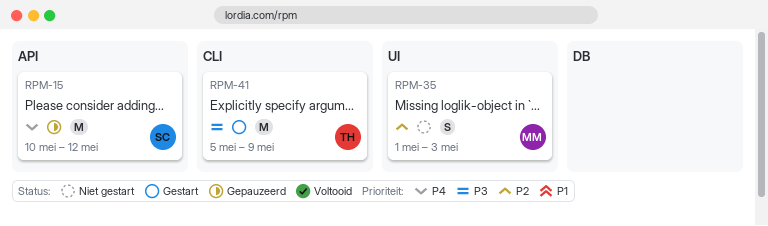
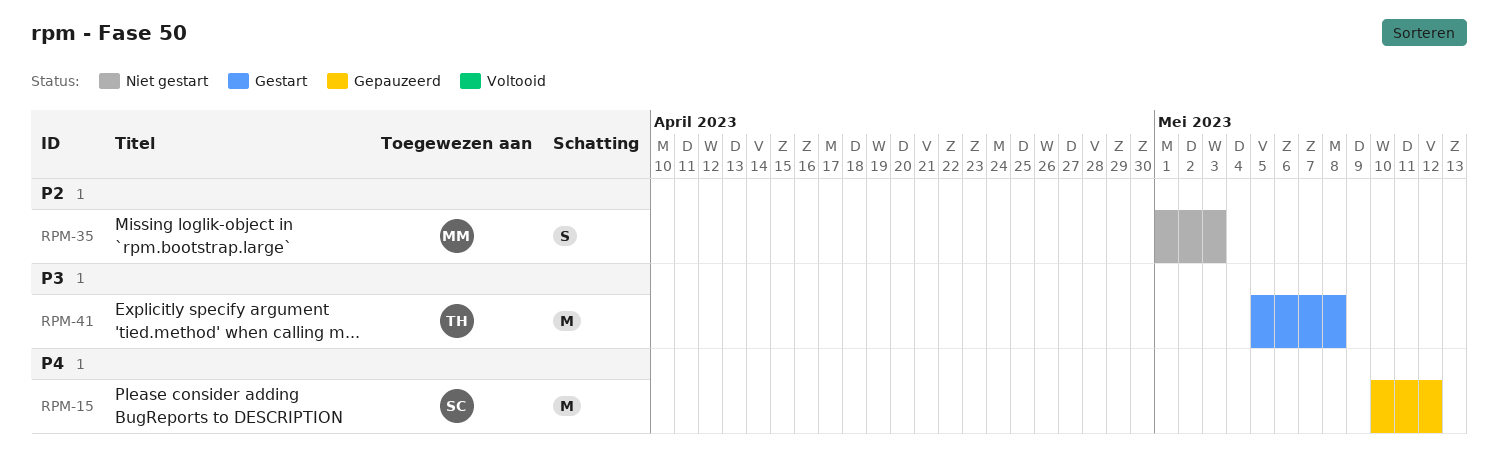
RPM-41, due: May 9 -> May 8

